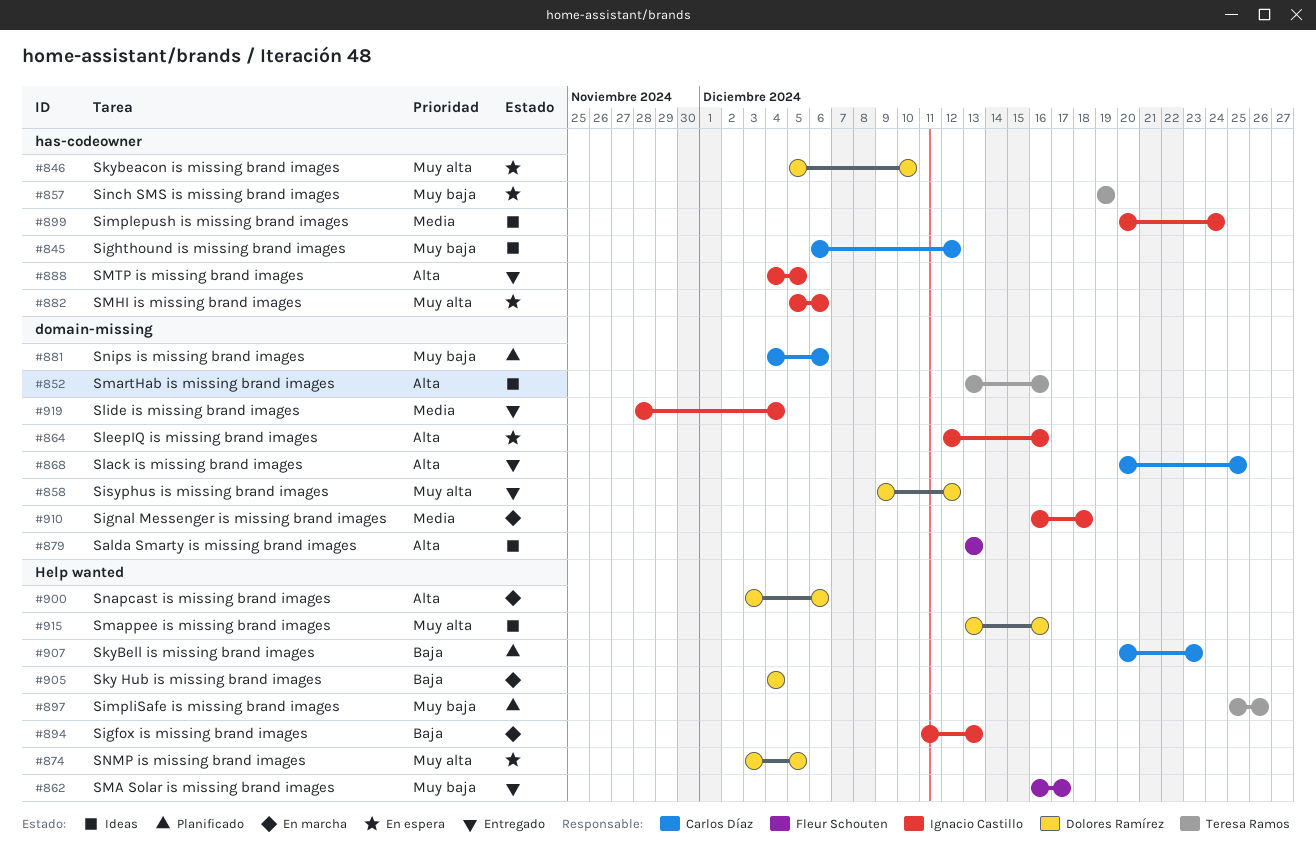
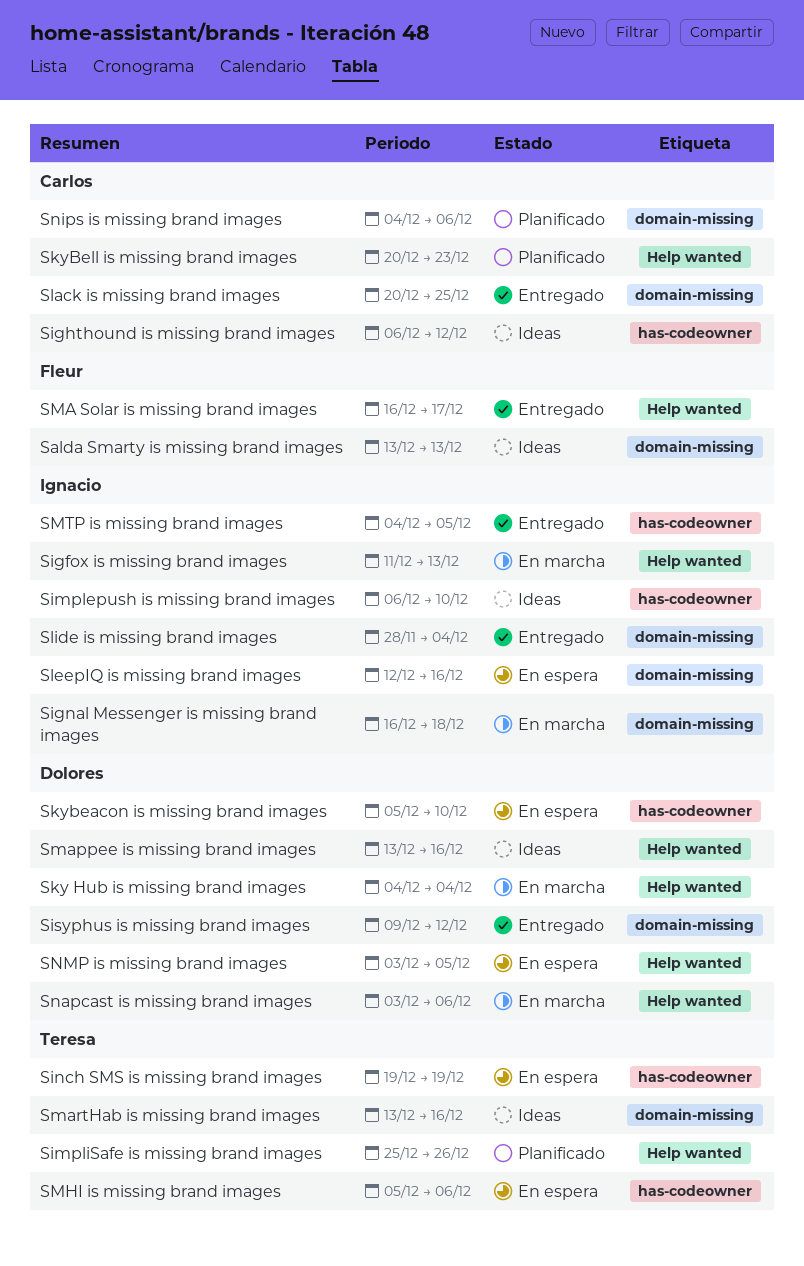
Simplepush is missing brand images, start: Dec 20 -> Dec 6
Simplepush is missing brand images, due: Dec 24 -> Dec 10
SMHI is missing brand images, owner: Ignacio Castillo -> Teresa Ramos

